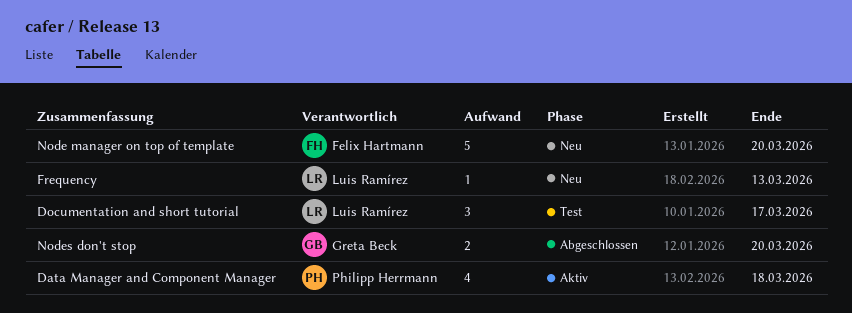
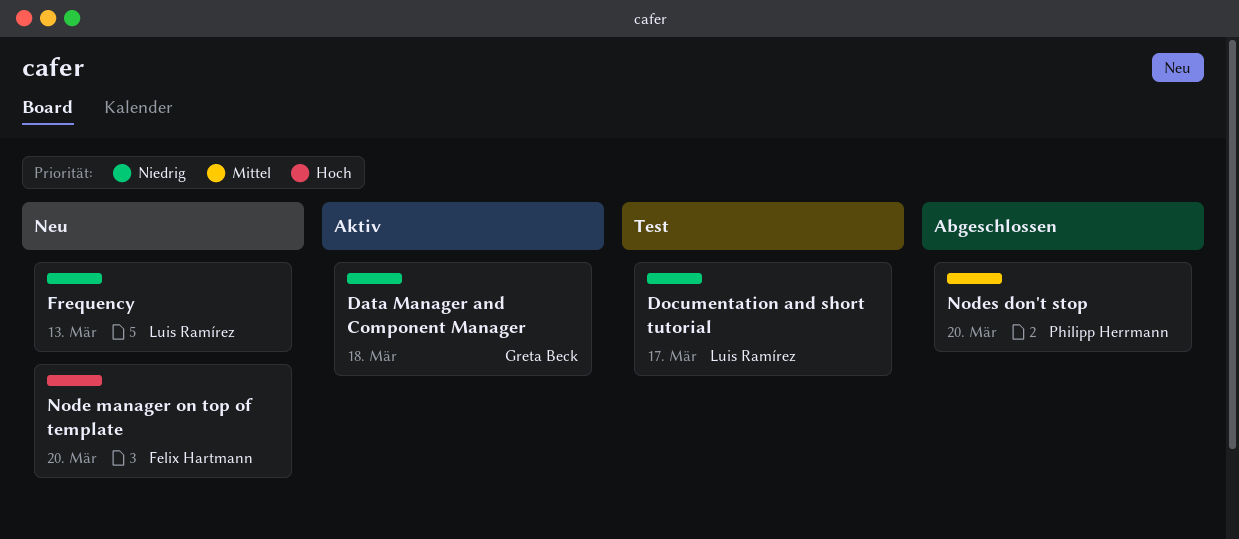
Data Manager and Component Manager, owner: Philipp Herrmann -> Greta Beck
Nodes don't stop, owner: Greta Beck -> Philipp Herrmann

